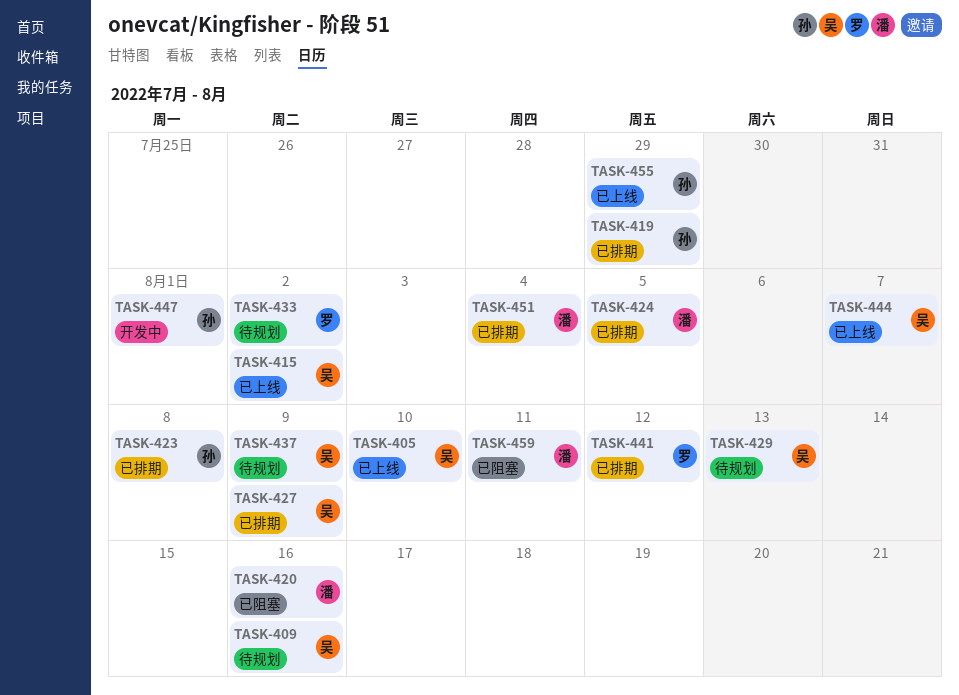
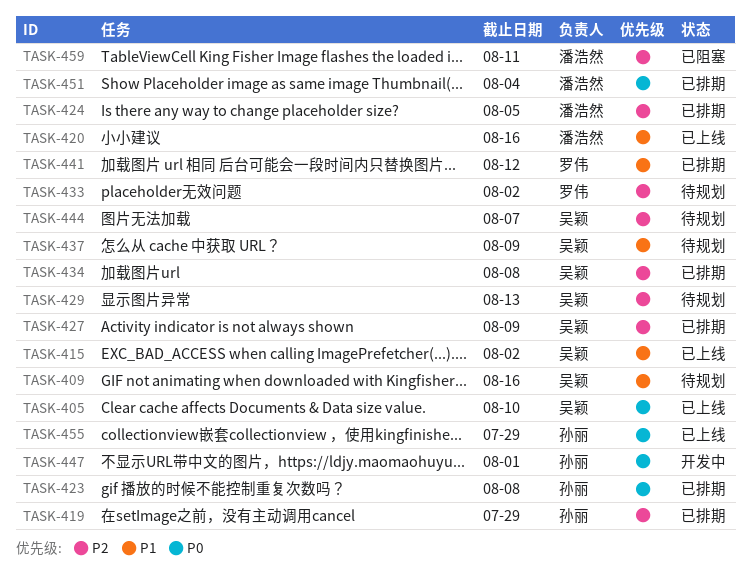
TASK-420, status: 已阻塞 -> 已上线
TASK-434: none -> present
TASK-444, status: 已上线 -> 待规划

